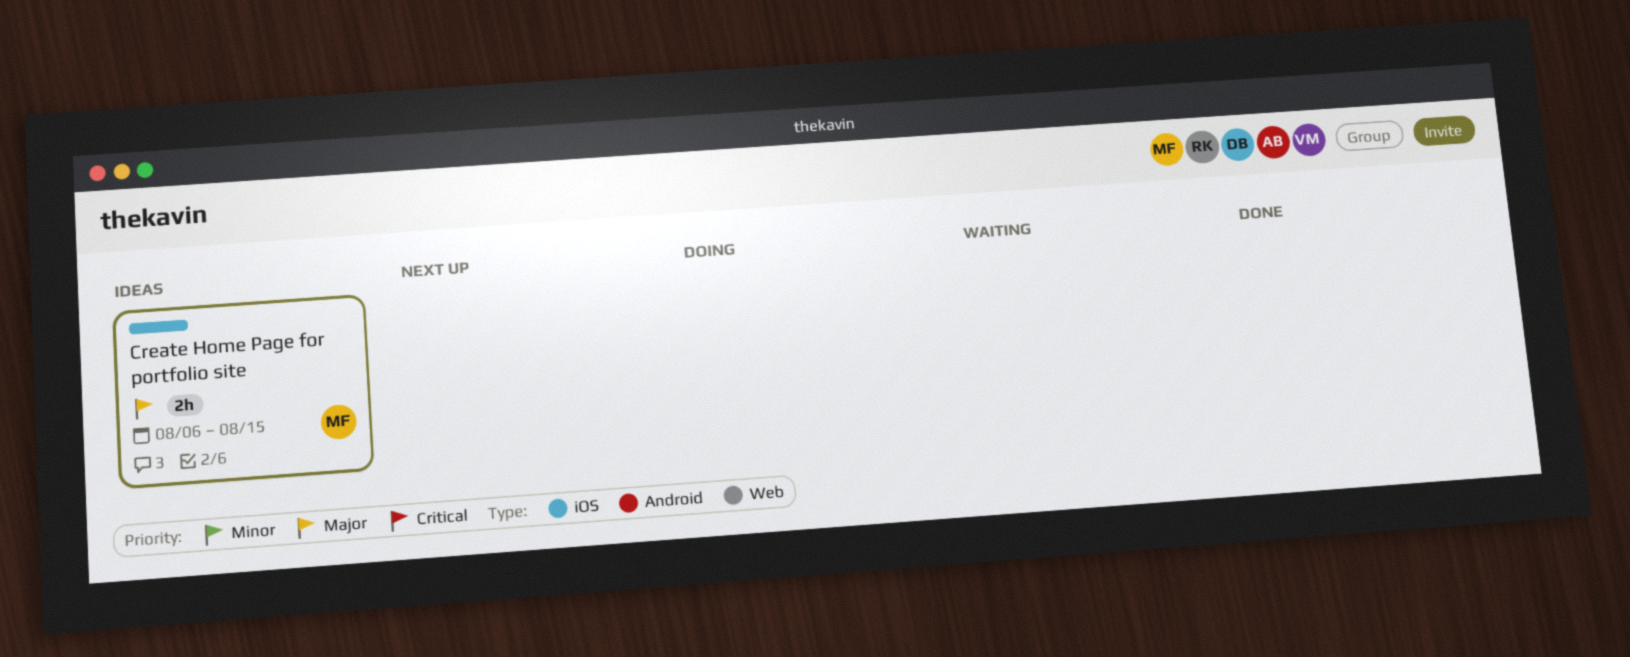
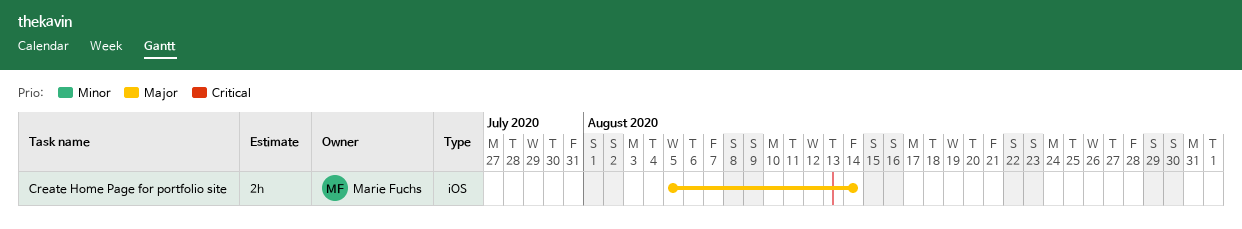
Create Home Page for portfolio site, start: Aug 6 -> Aug 5
Create Home Page for portfolio site, due: Aug 15 -> Aug 14

